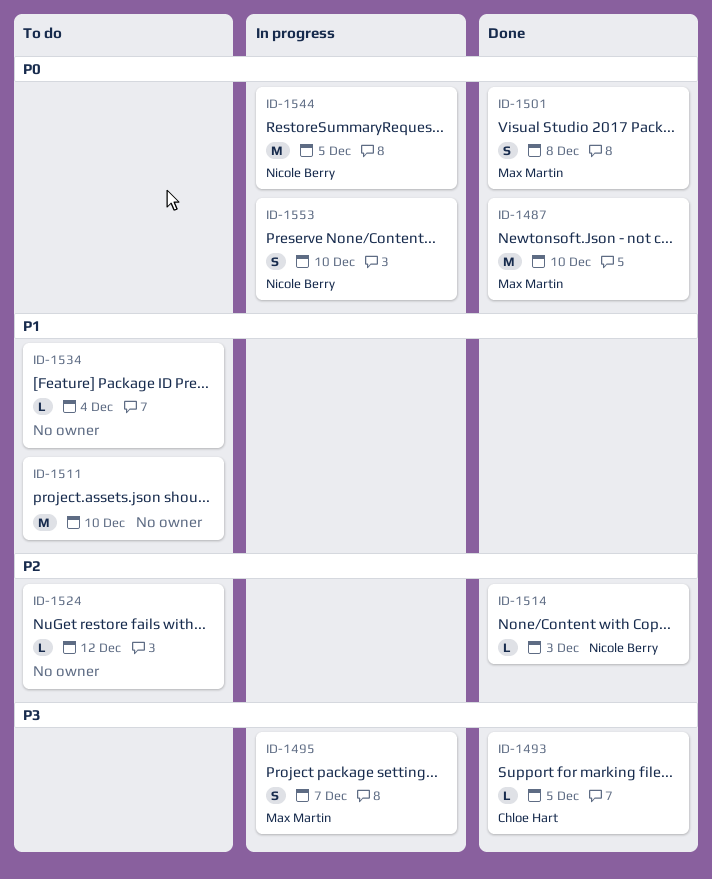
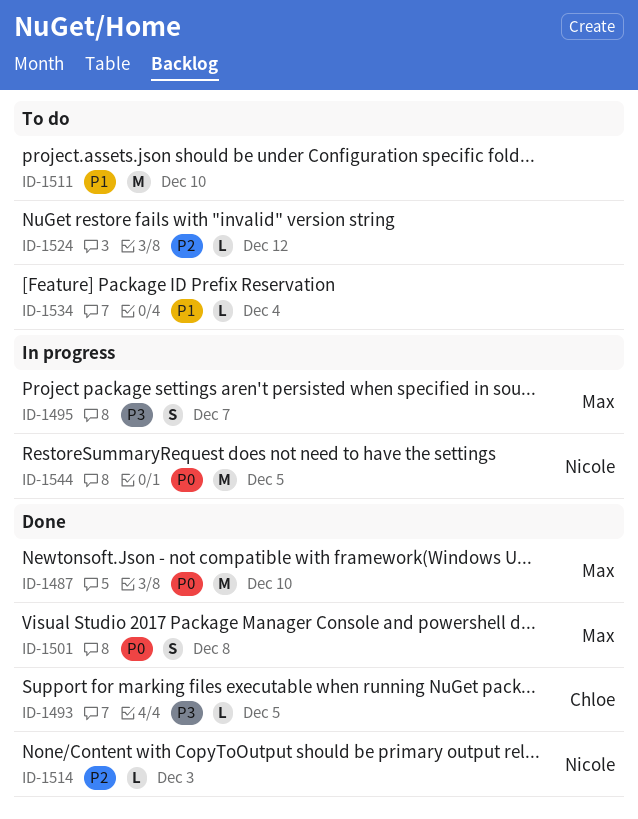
ID-1553: present -> none

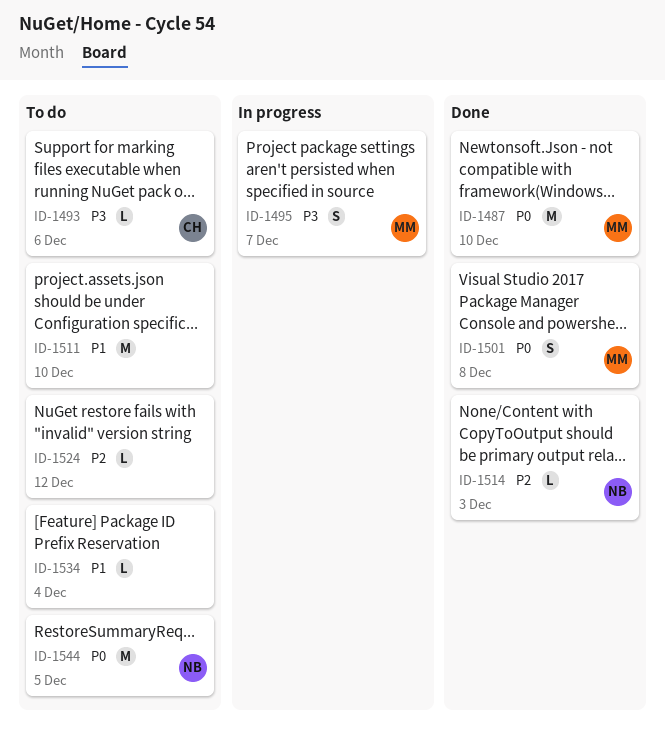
ID-1493, status: Done -> To do
ID-1493, due: Dec 5 -> Dec 6
ID-1544, status: In progress -> To do

